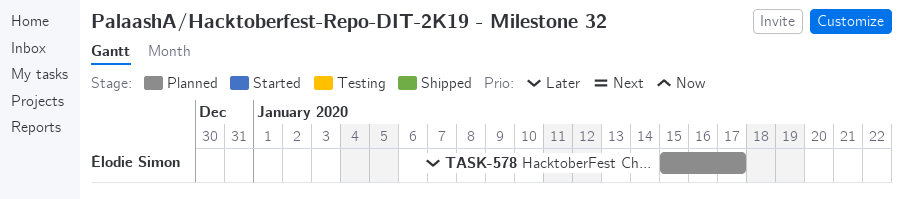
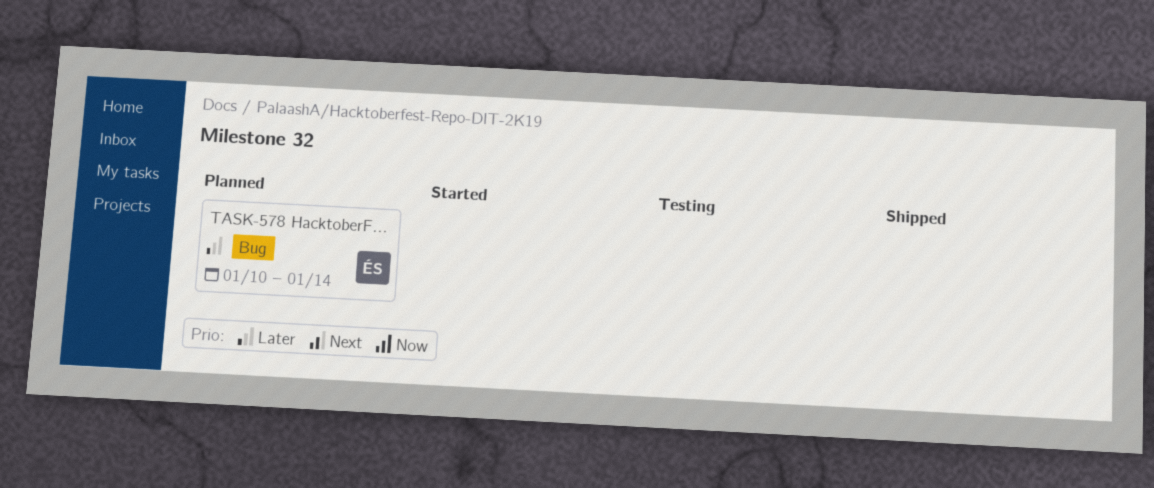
TASK-578, start: Jan 15 -> Jan 10
TASK-578, due: Jan 17 -> Jan 14

